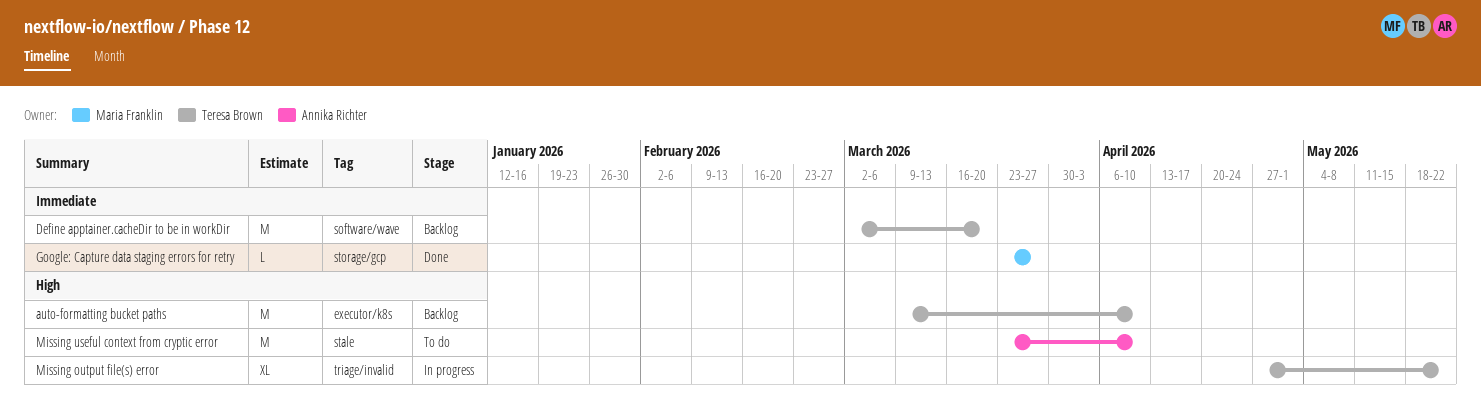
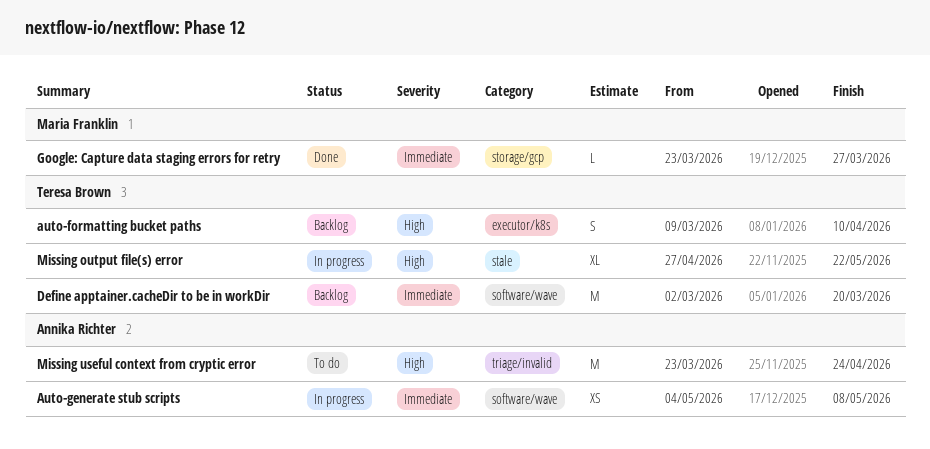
auto-formatting bucket paths, estimate: M -> S
Auto-generate stub scripts: none -> present
Missing output file(s) error, label: triage/invalid -> stale
Missing useful context from cryptic error, label: stale -> triage/invalid
Missing useful context from cryptic error, due: Apr 10 -> Apr 24

